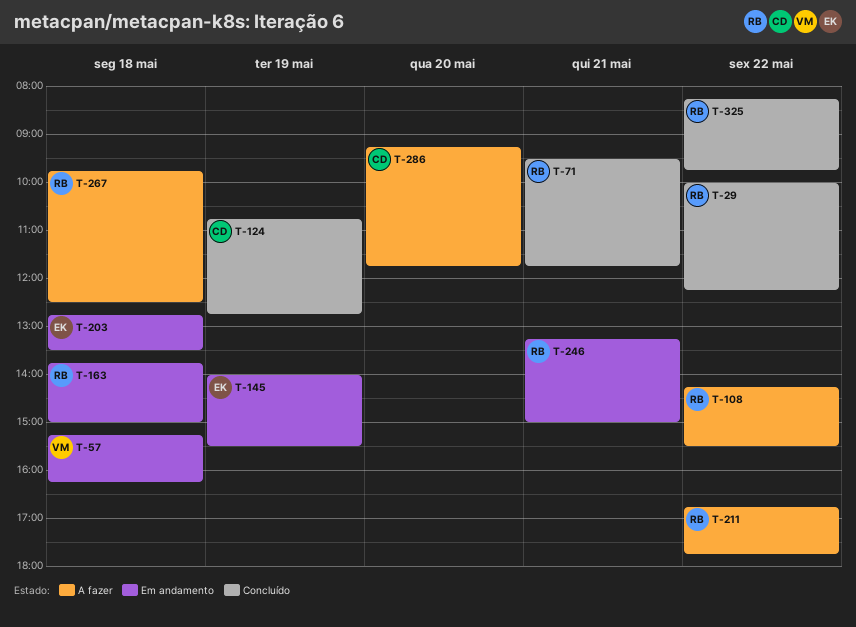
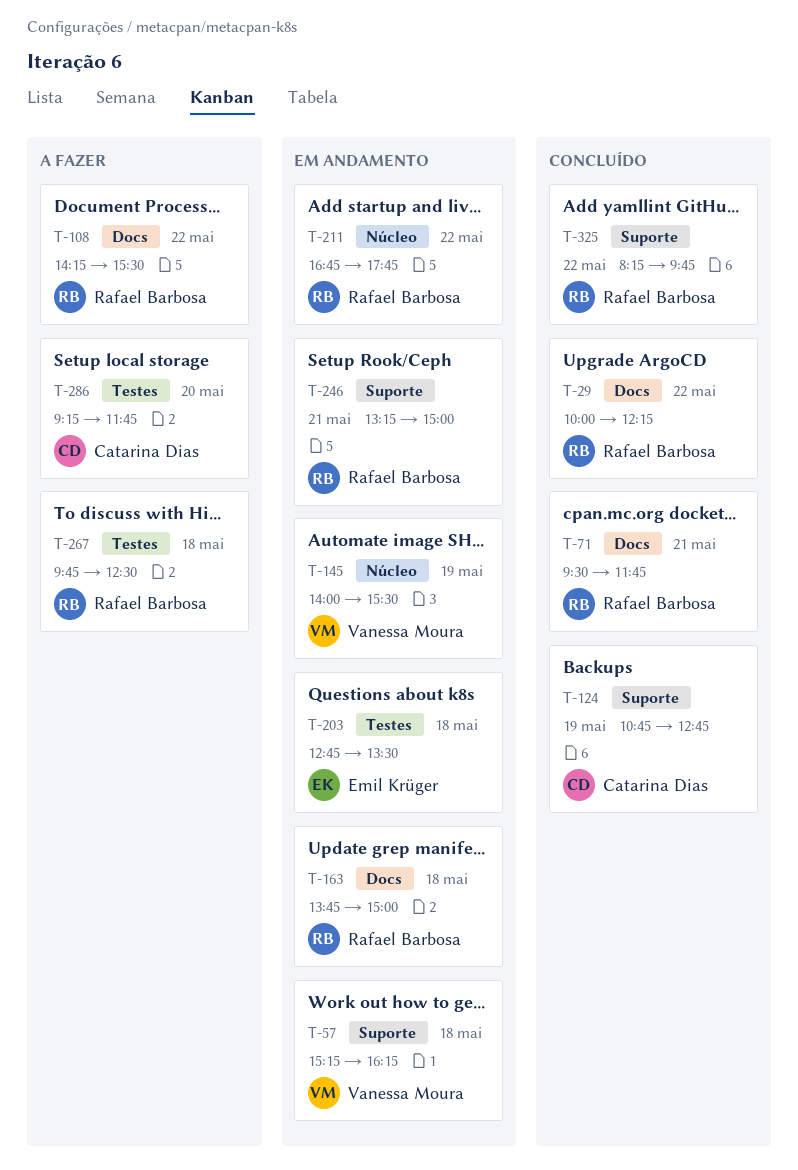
T-145, owner: Emil Krüger -> Vanessa Moura
T-211, status: A fazer -> Em andamento

